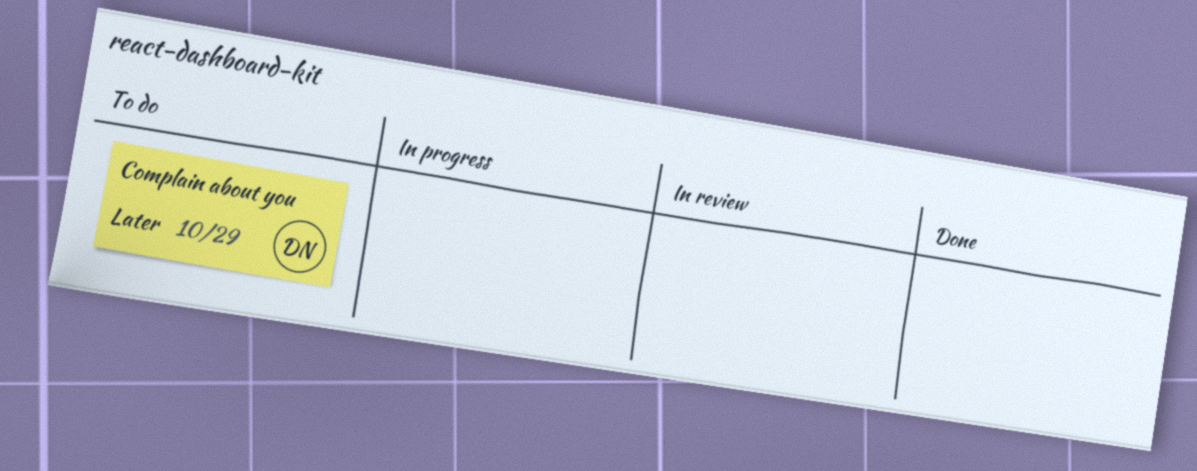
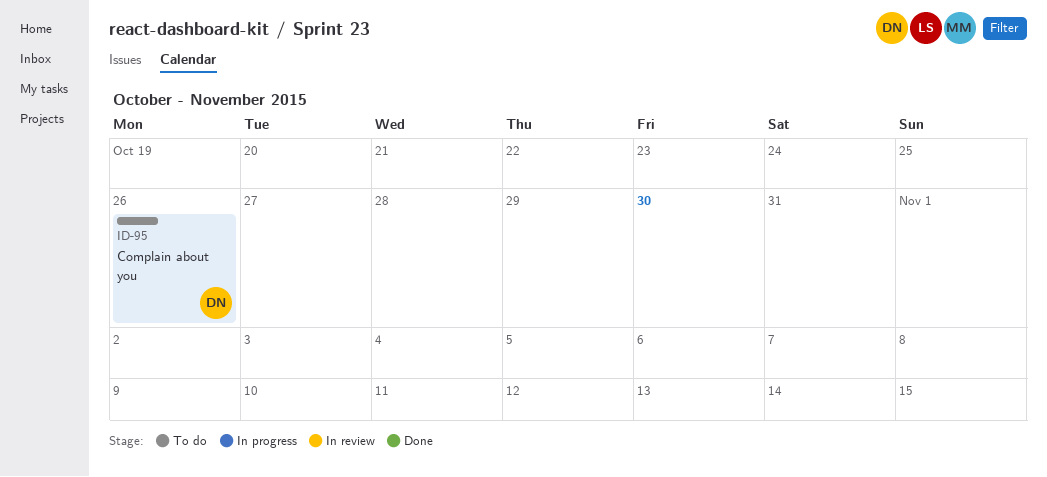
Complain about you, due: Oct 29 -> Oct 26

